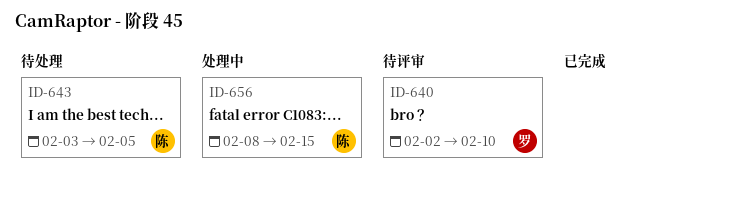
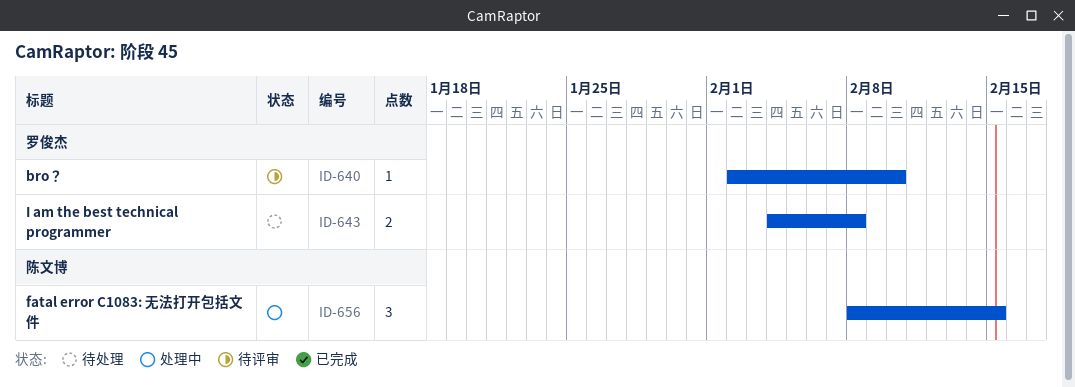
ID-643, owner: 陈文博 -> 罗俊杰
ID-643, start: Feb 3 -> Feb 4
ID-643, due: Feb 5 -> Feb 8

